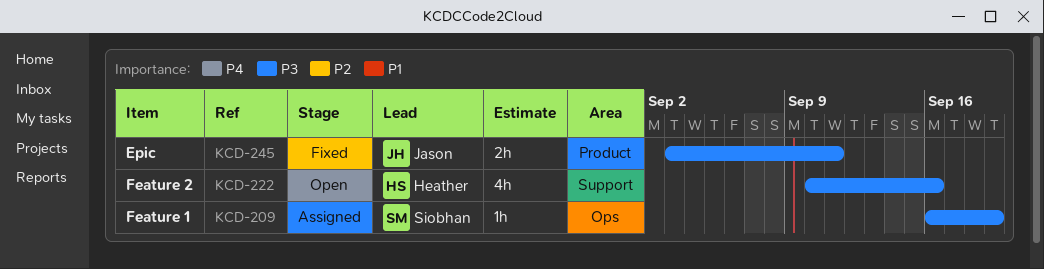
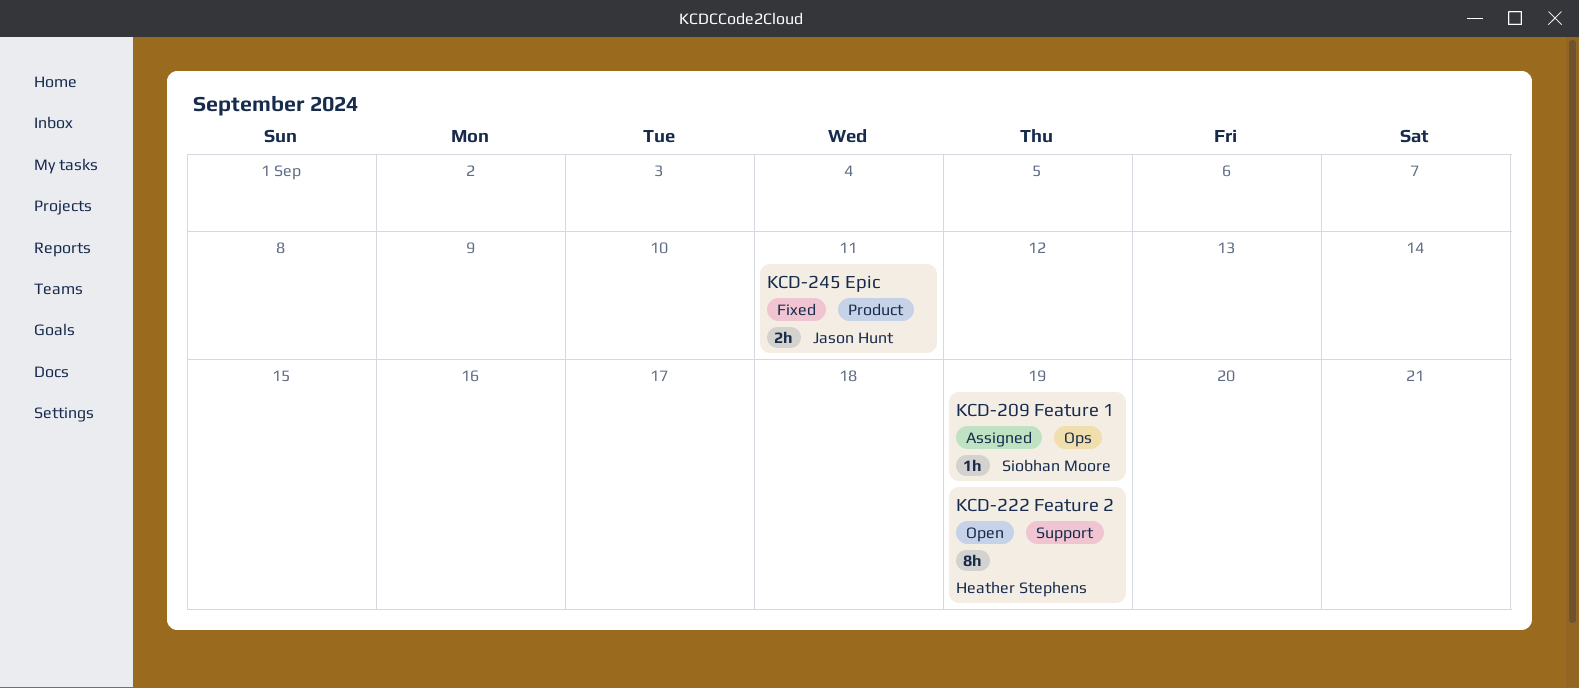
KCD-222, estimate: 4h -> 8h
KCD-222, due: Sep 16 -> Sep 19

